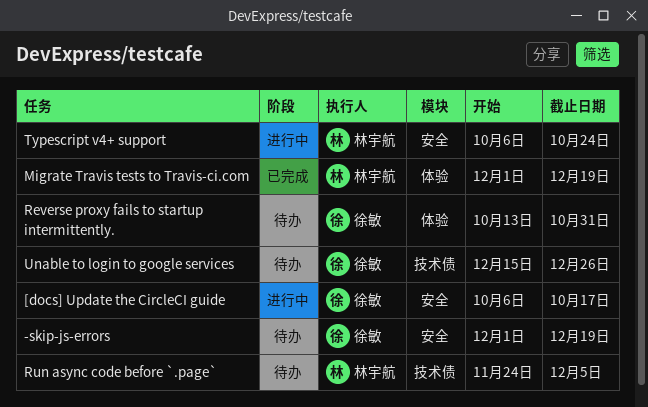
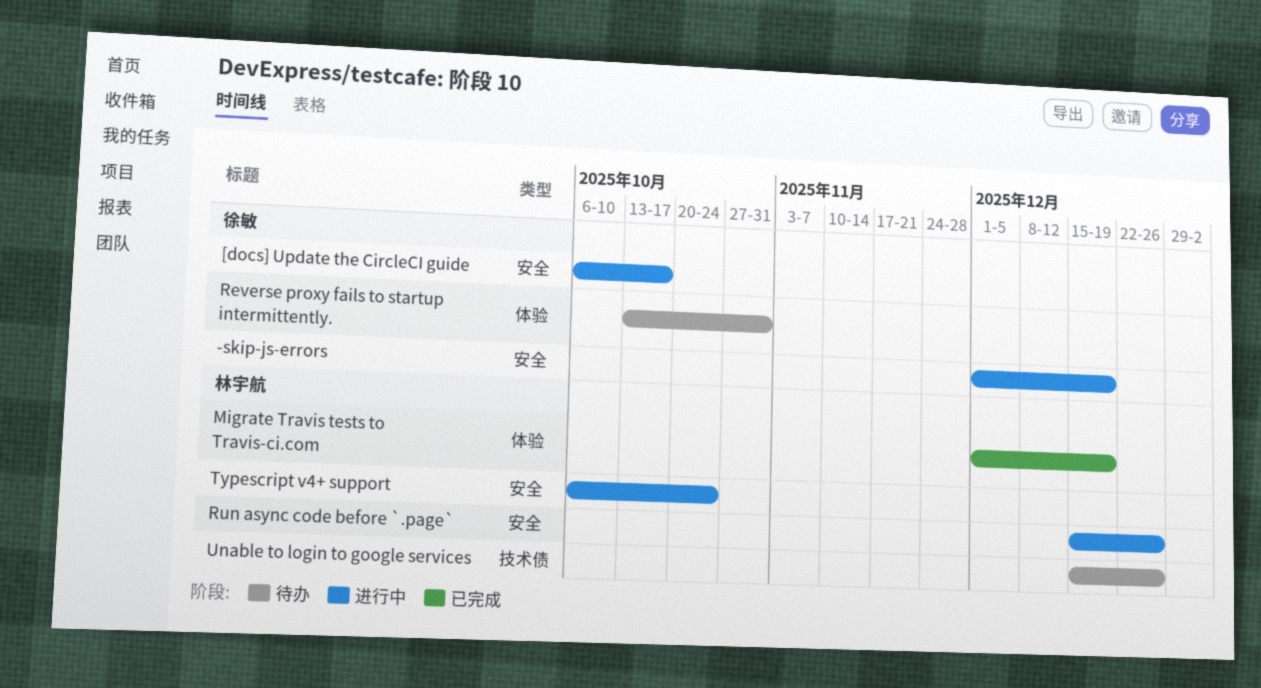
-skip-js-errors, status: 待办 -> 进行中
Run async code before `.page`, status: 待办 -> 进行中
Run async code before `.page`, label: 技术债 -> 安全
Run async code before `.page`, start: Nov 24 -> Dec 15
Run async code before `.page`, due: Dec 5 -> Dec 26
Unable to login to google services, owner: 徐敏 -> 林宇航

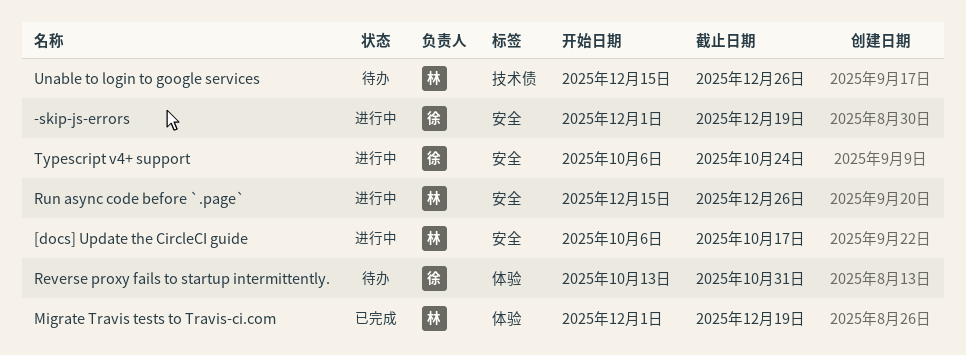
[docs] Update the CircleCI guide, owner: 徐敏 -> 林宇航
Typescript v4+ support, owner: 林宇航 -> 徐敏

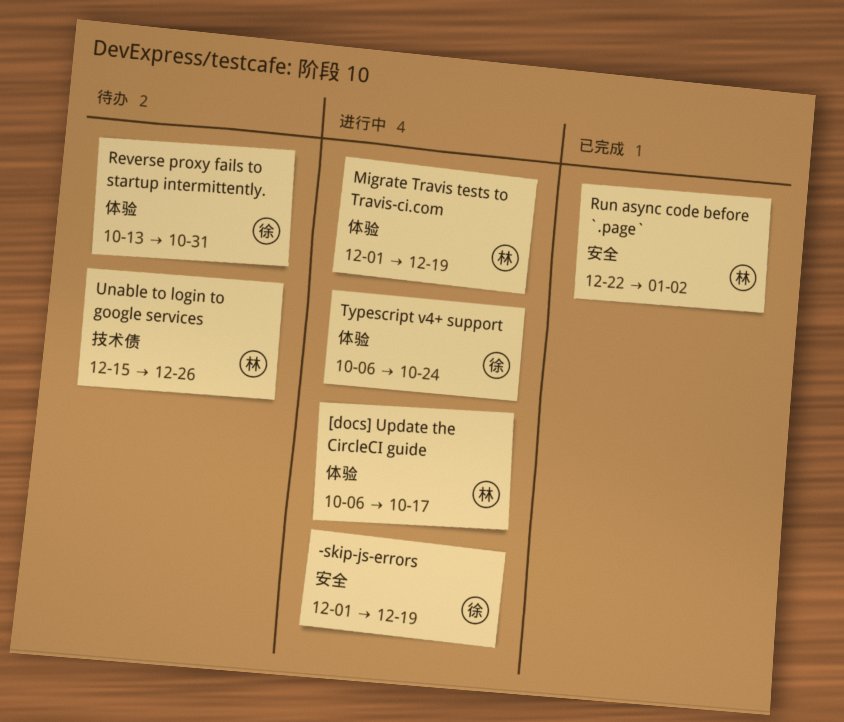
[docs] Update the CircleCI guide, label: 安全 -> 体验
Migrate Travis tests to Travis-ci.com, status: 已完成 -> 进行中
Run async code before `.page`, status: 进行中 -> 已完成
Run async code before `.page`, start: Dec 15 -> Dec 22
Run async code before `.page`, due: Dec 26 -> Jan 2
Typescript v4+ support, label: 安全 -> 体验

